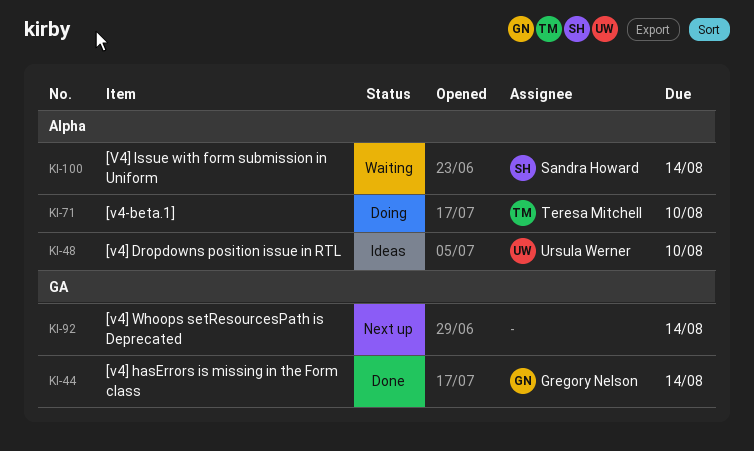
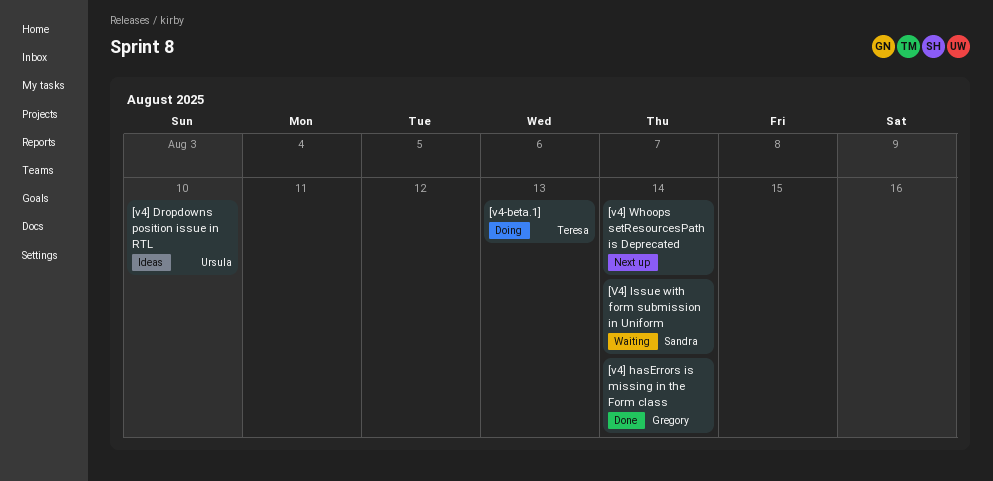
[v4-beta.1], due: Aug 10 -> Aug 13

